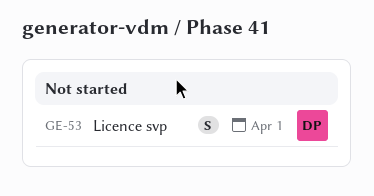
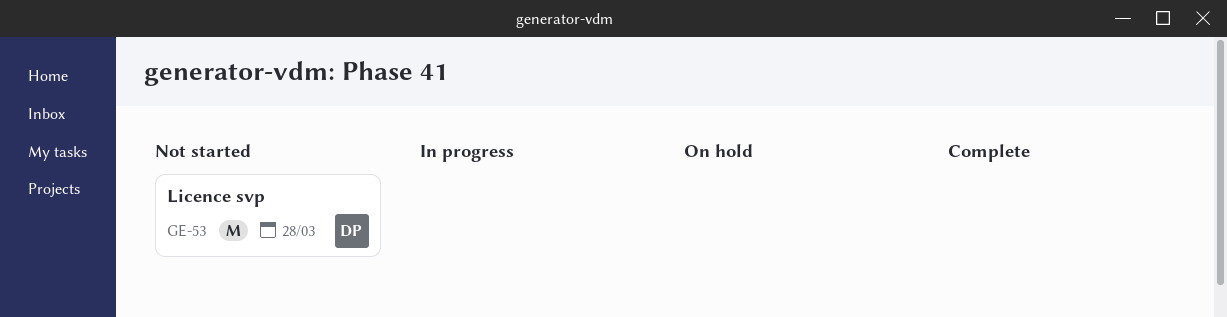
GE-53, estimate: S -> M
GE-53, due: Apr 1 -> Mar 28

